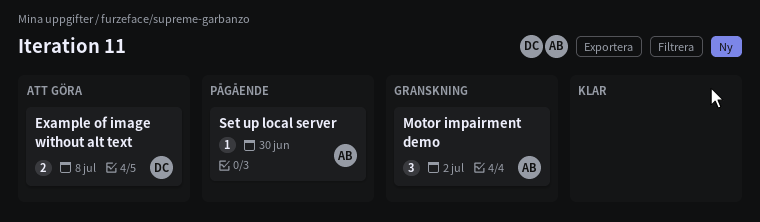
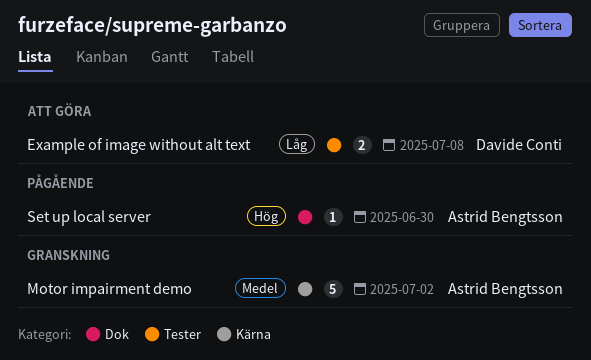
Motor impairment demo, estimate: 3 -> 5

